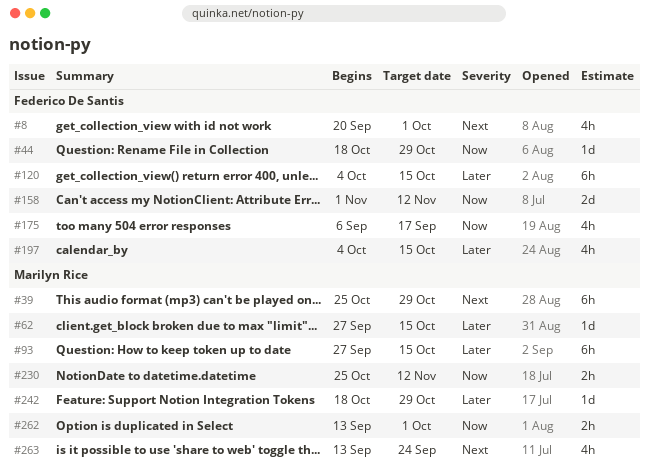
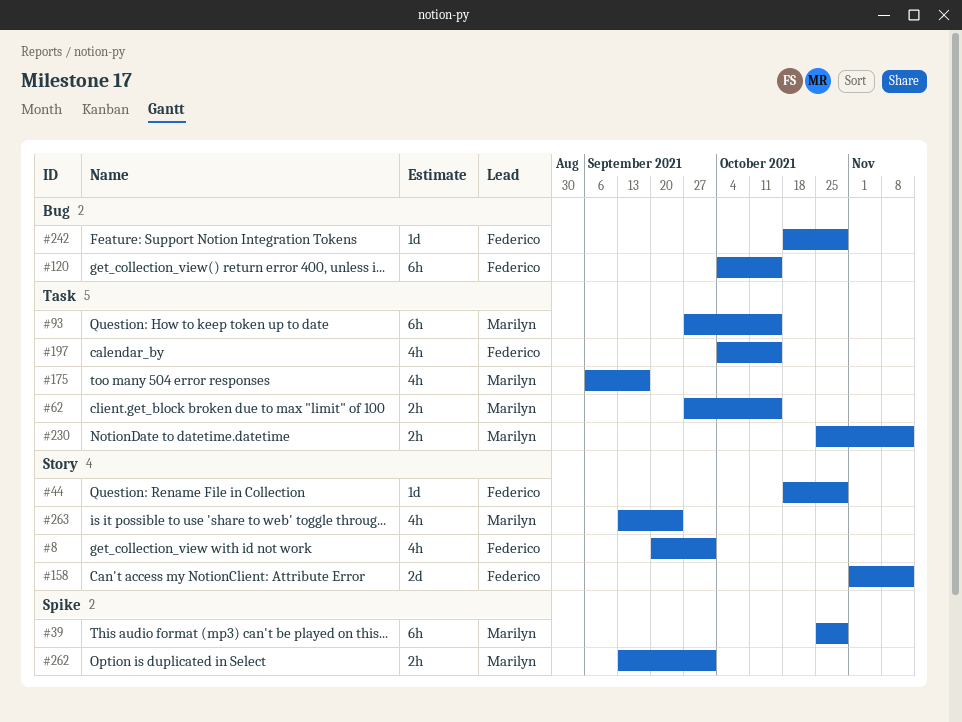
#62, estimate: 1d -> 2h
#175, owner: Federico De Santis -> Marilyn Rice
#242, owner: Marilyn Rice -> Federico De Santis

